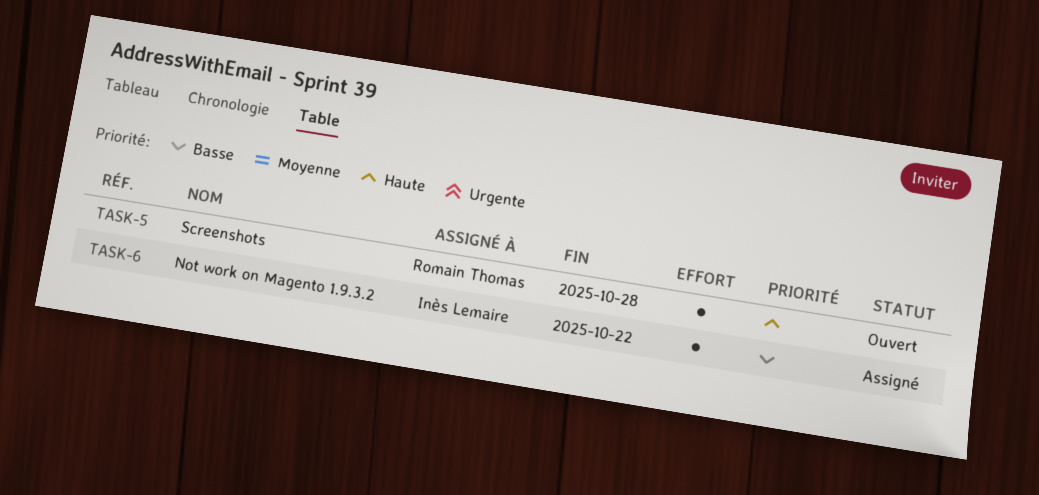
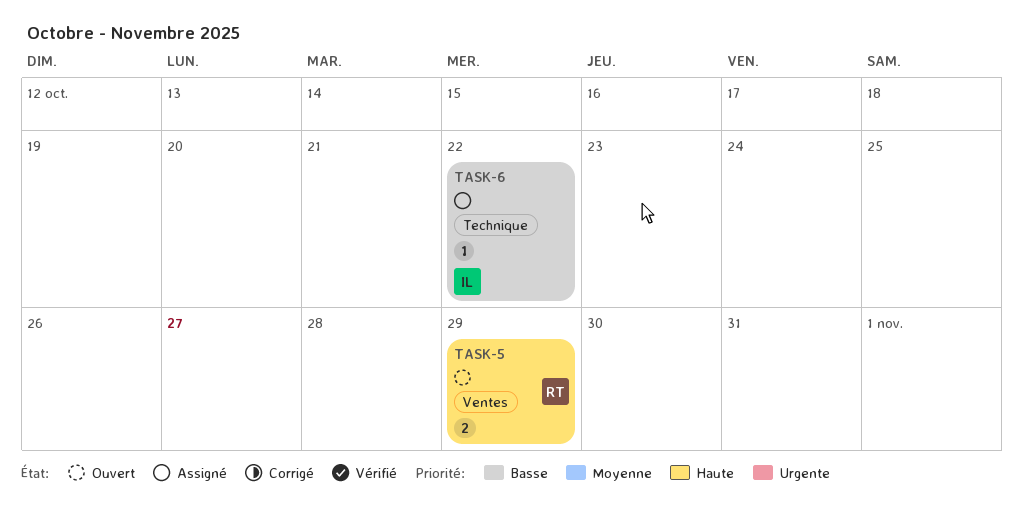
TASK-5, estimate: 1 -> 2
TASK-5, due: Oct 28 -> Oct 29

